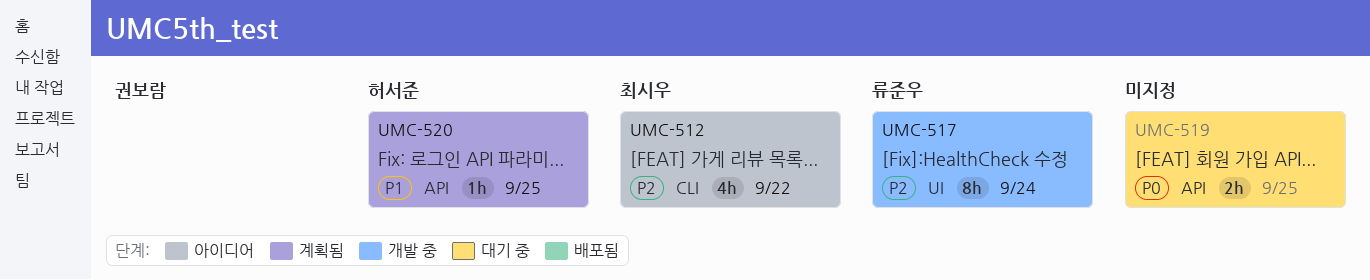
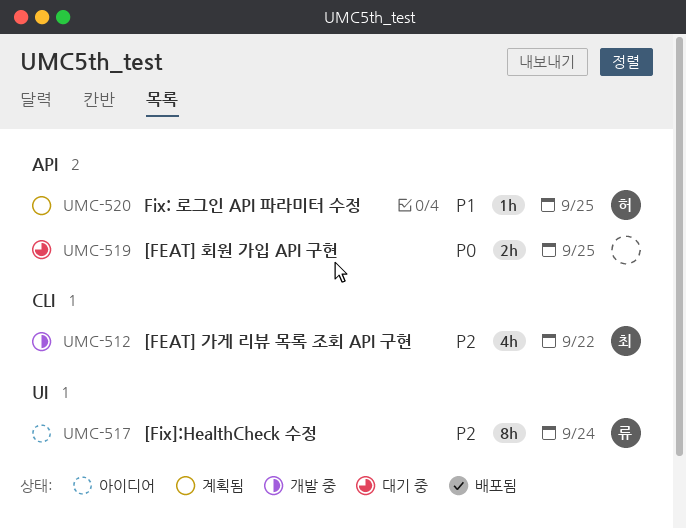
UMC-512, status: 아이디어 -> 개발 중
UMC-517, status: 개발 중 -> 아이디어

